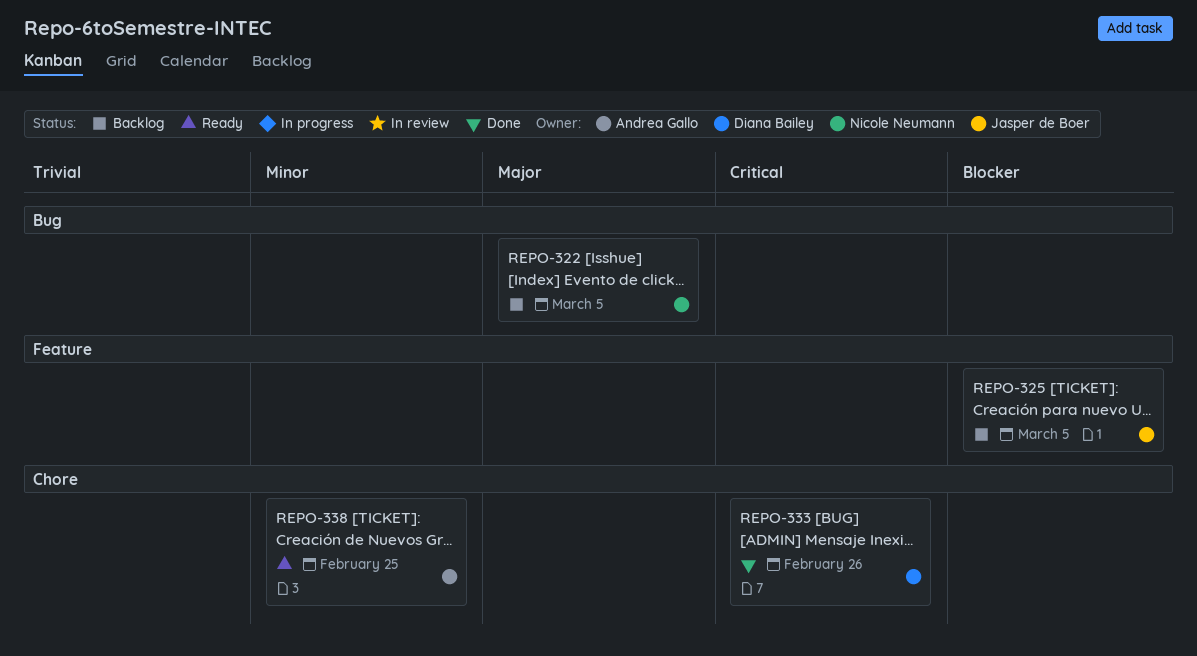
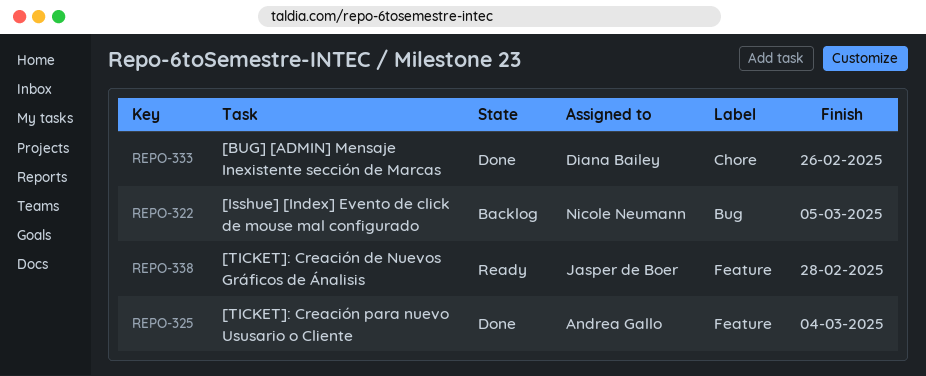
REPO-325, status: Backlog -> Done
REPO-325, owner: Jasper de Boer -> Andrea Gallo
REPO-325, due: Mar 5 -> Mar 4
REPO-338, owner: Andrea Gallo -> Jasper de Boer
REPO-338, label: Chore -> Feature
REPO-338, due: Feb 25 -> Feb 28

